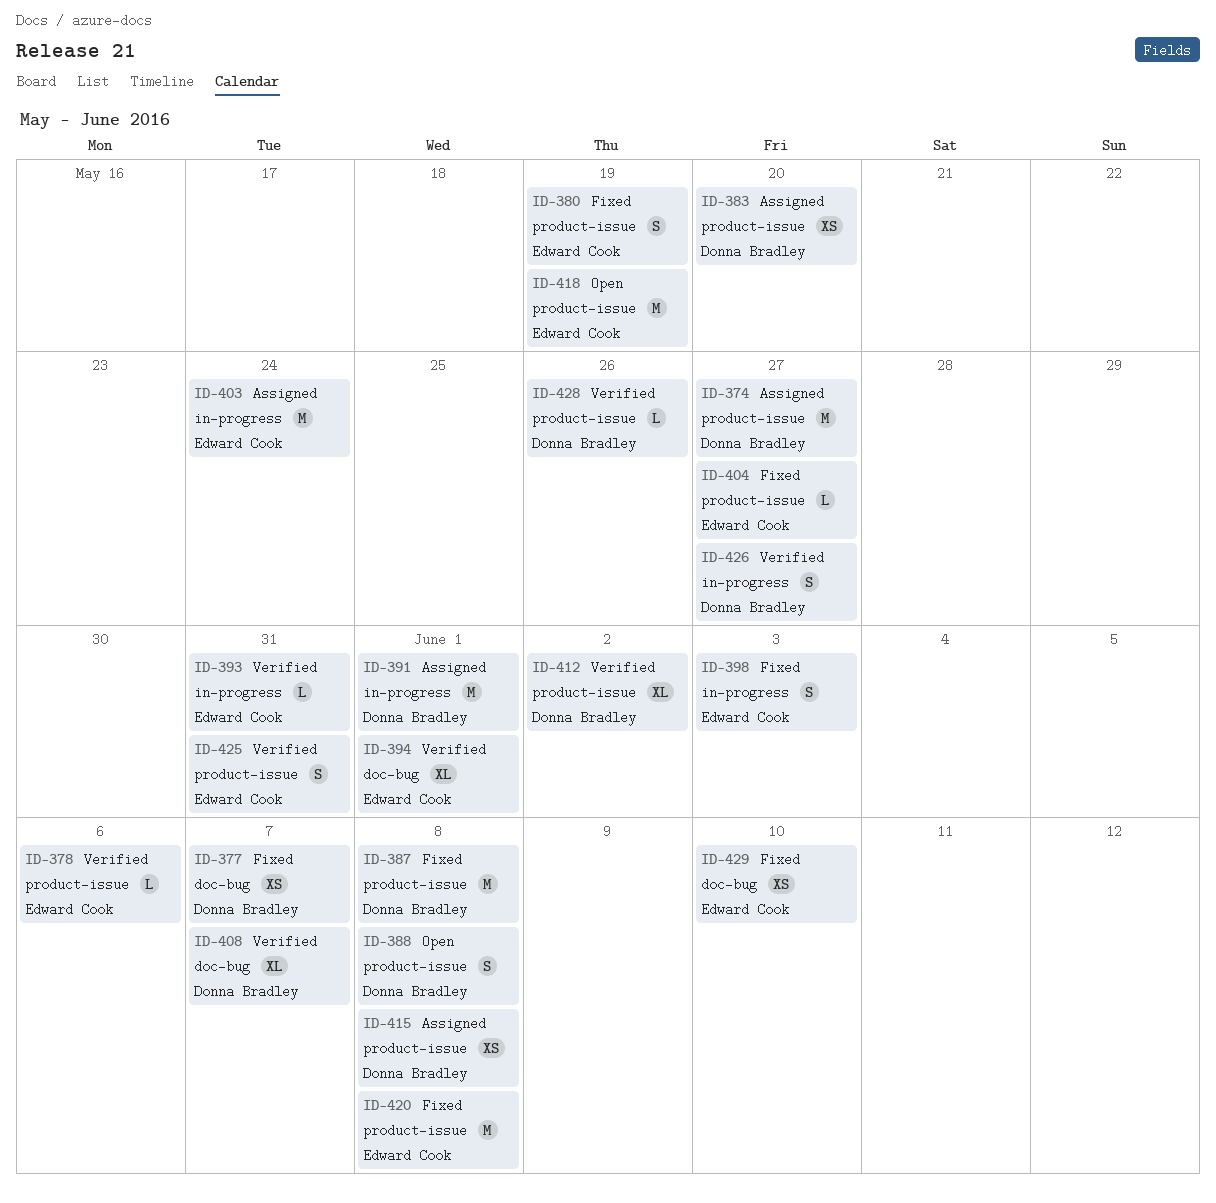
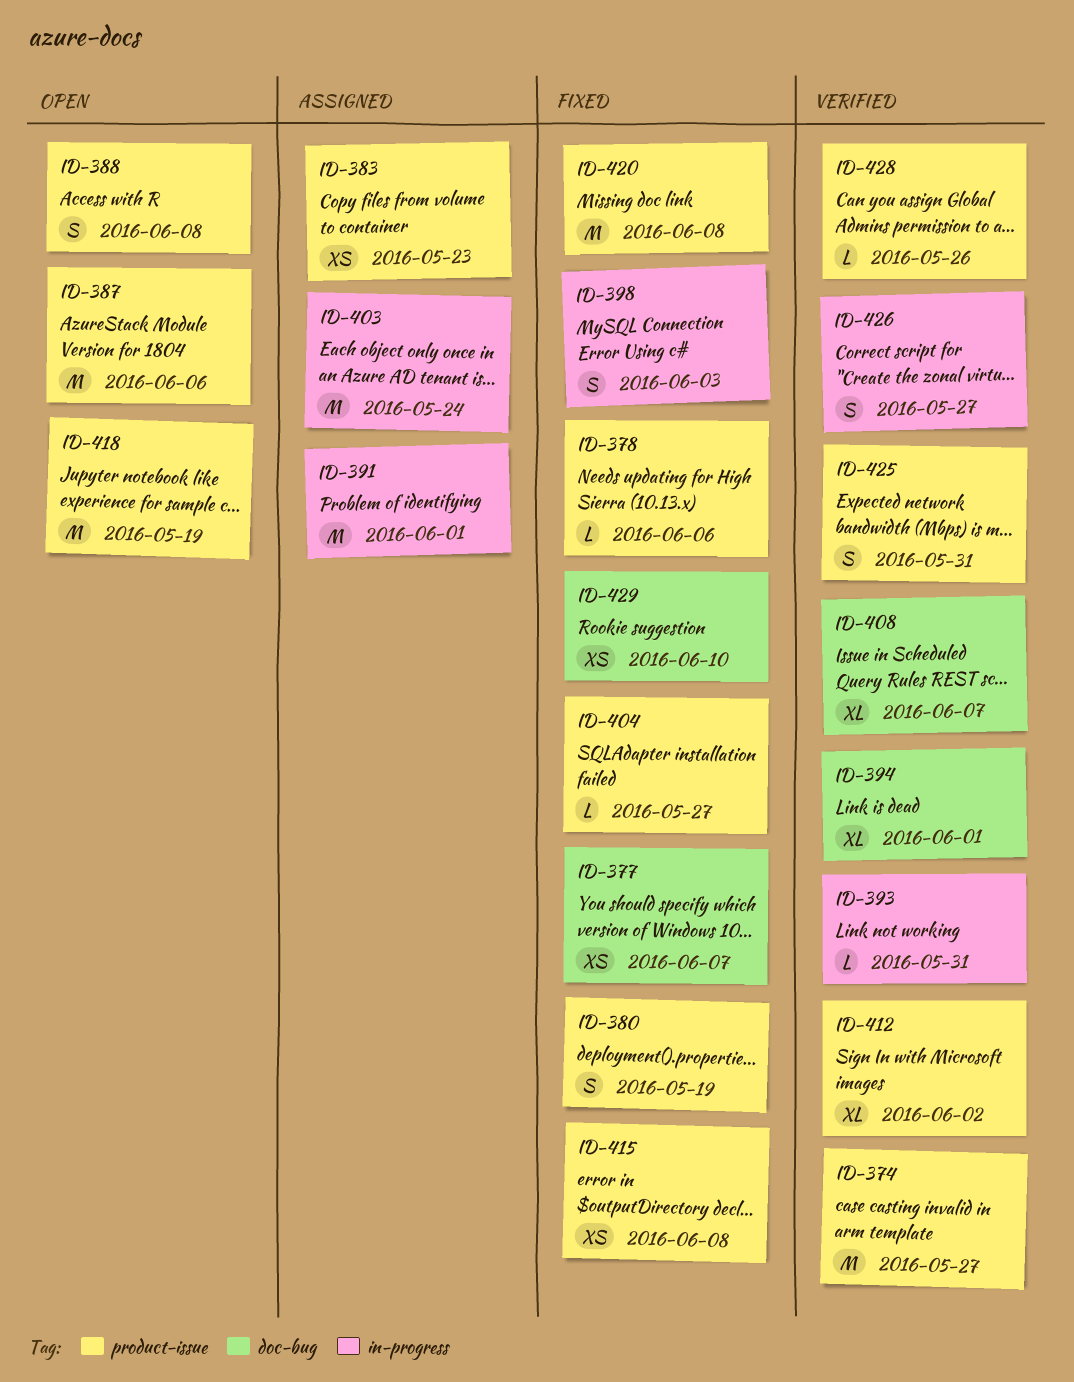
ID-374, status: Assigned -> Verified
ID-378, status: Verified -> Fixed
ID-383, due: May 20 -> May 23
ID-387, status: Fixed -> Open
ID-387, due: Jun 8 -> Jun 6
ID-415, status: Assigned -> Fixed

